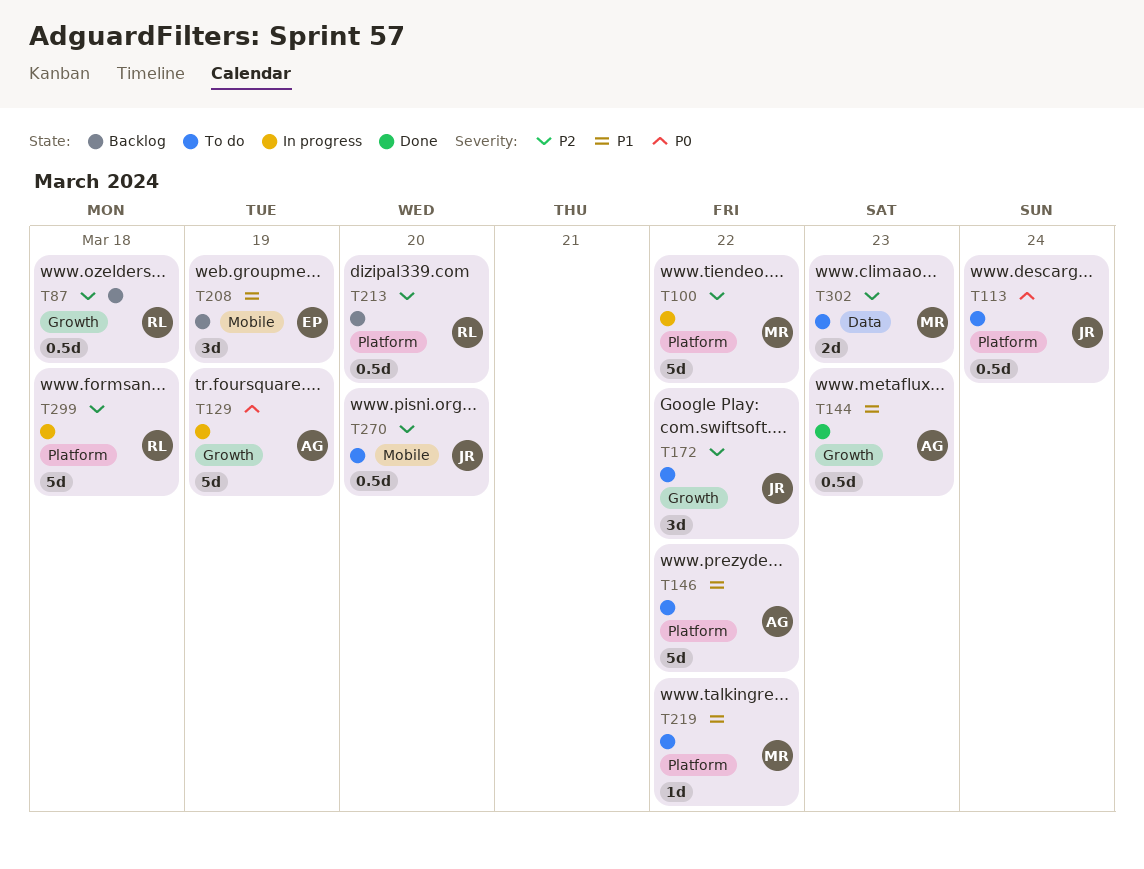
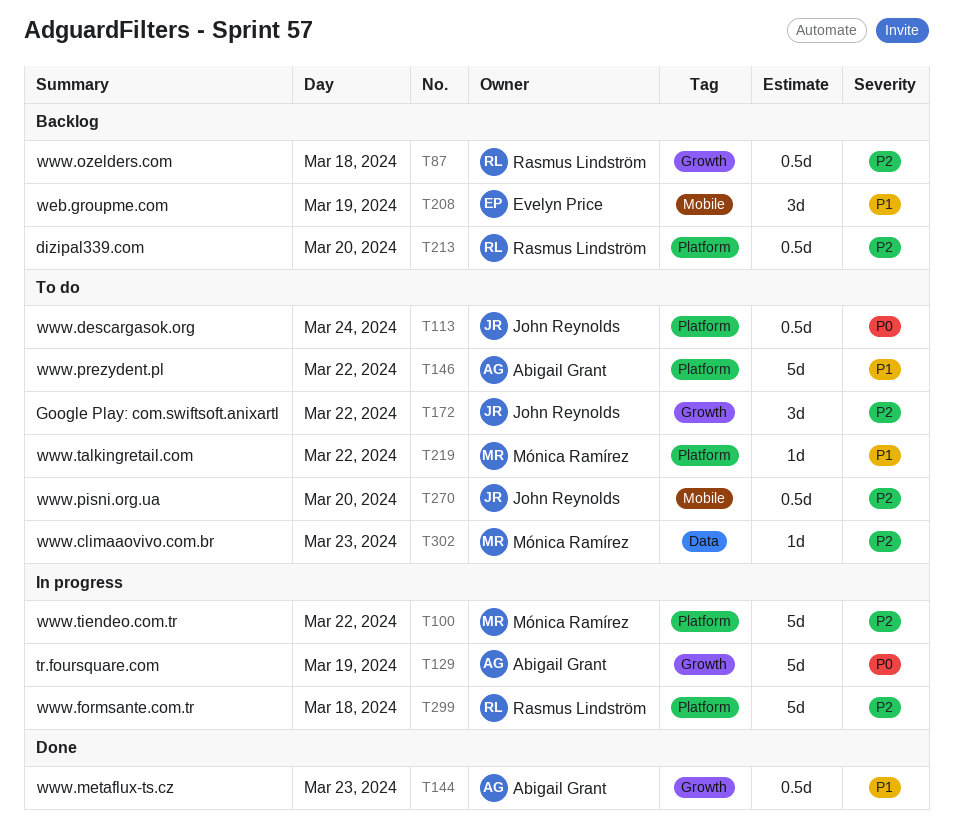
T302, estimate: 2d -> 1d

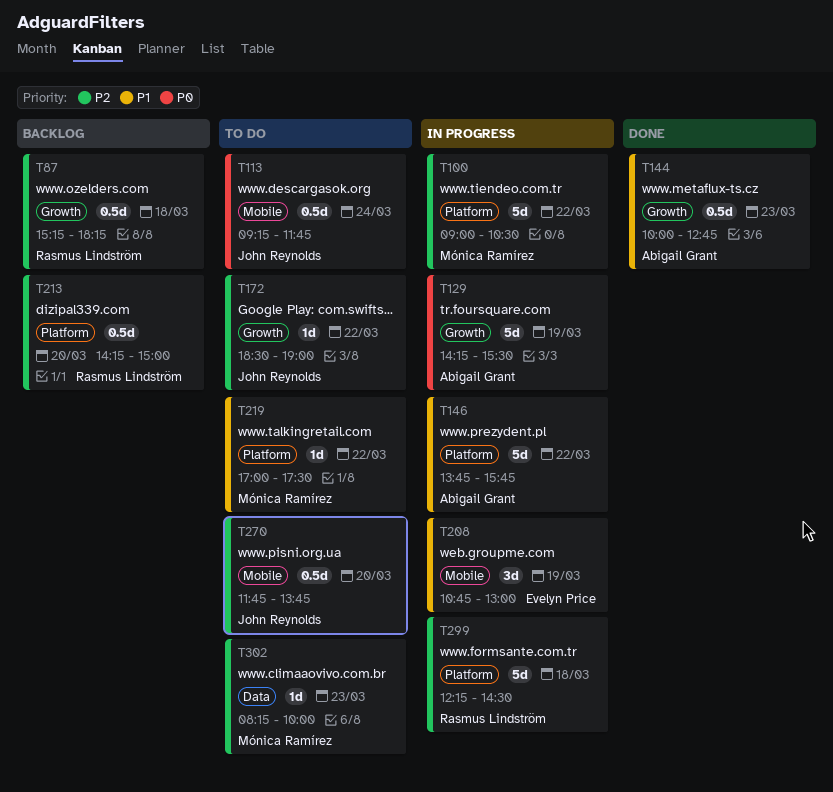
T113, label: Platform -> Mobile
T146, status: To do -> In progress
T172, estimate: 3d -> 1d
T208, status: Backlog -> In progress

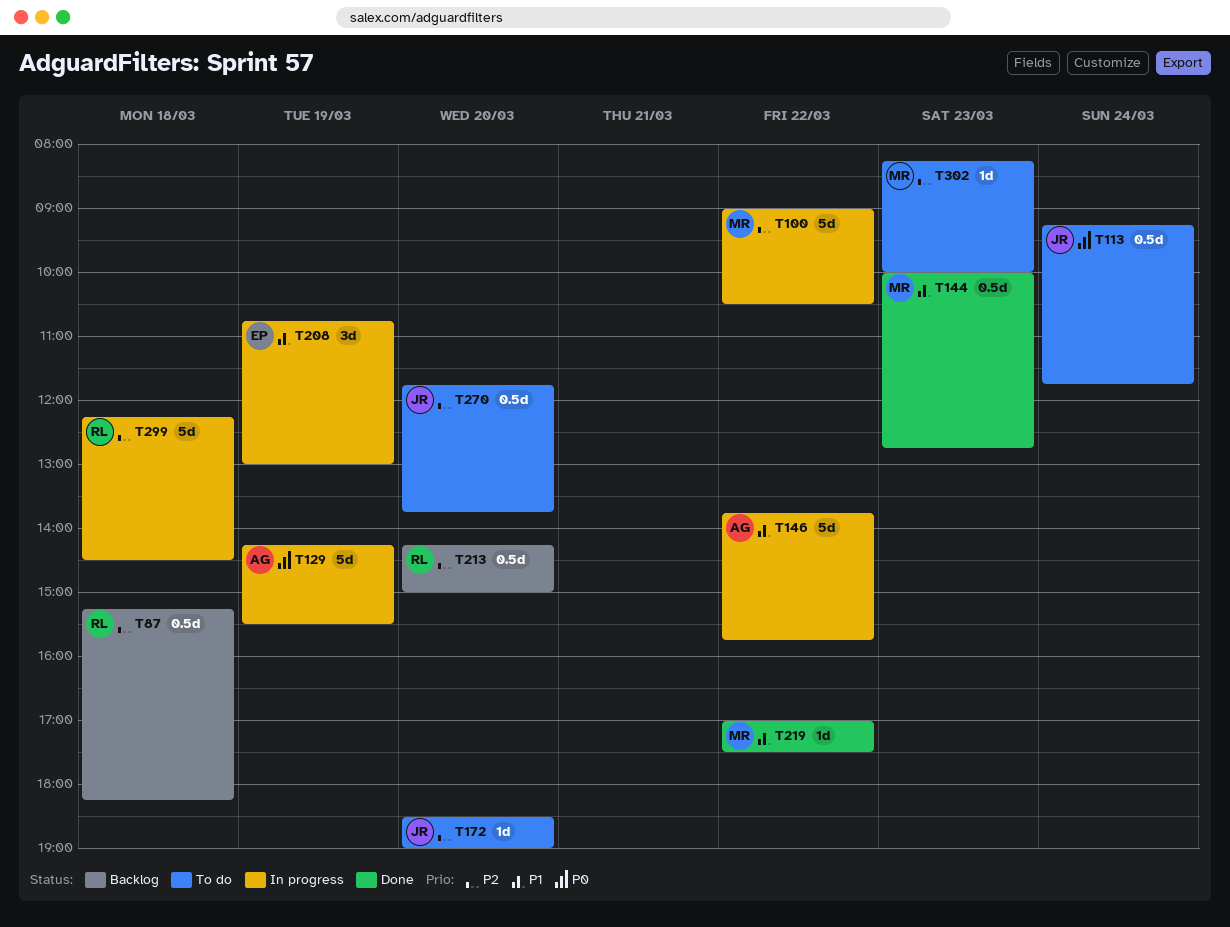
T144, owner: Abigail Grant -> Mónica Ramírez
T172, day: Mar 22 -> Mar 20
T219, status: To do -> Done

